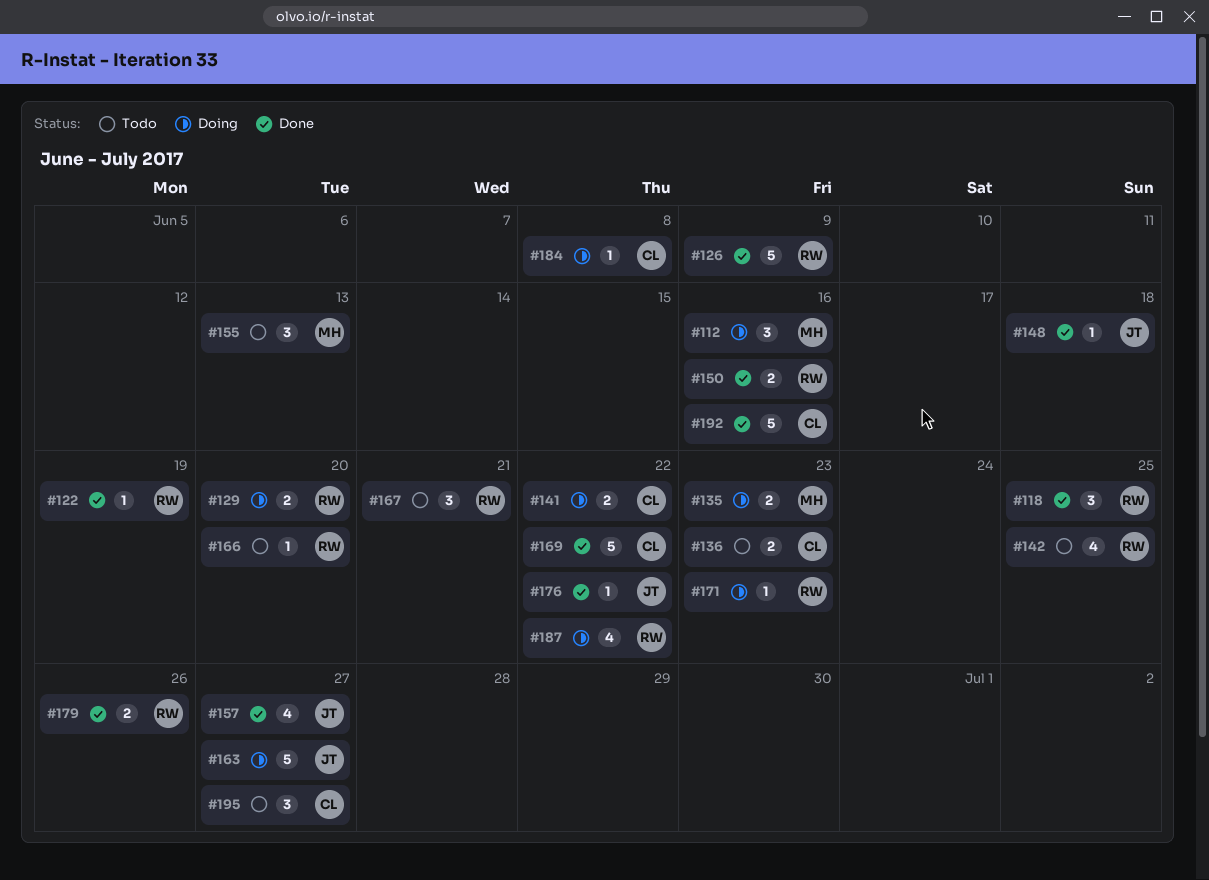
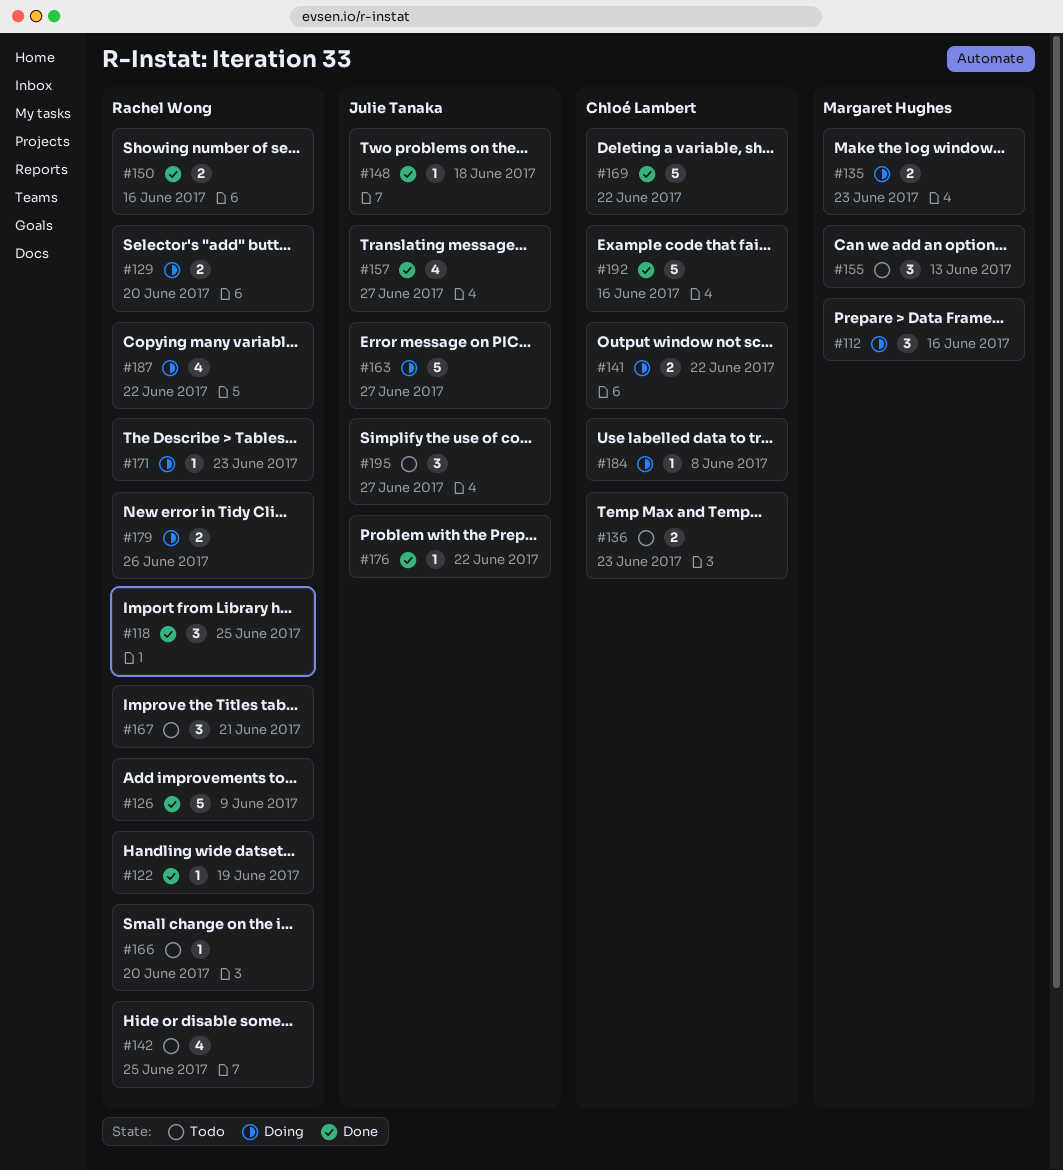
#179, status: Done -> Doing
#195, owner: Chloé Lambert -> Julie Tanaka

